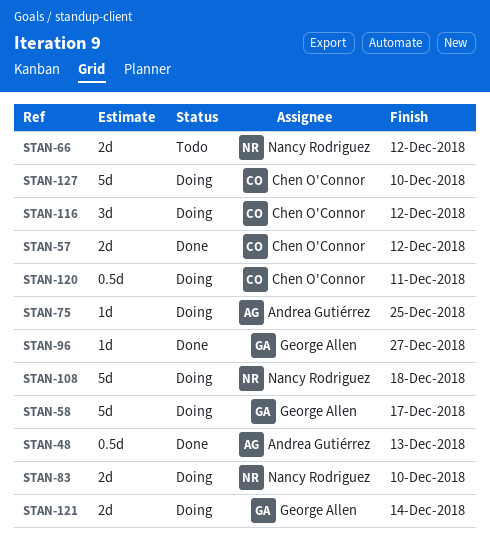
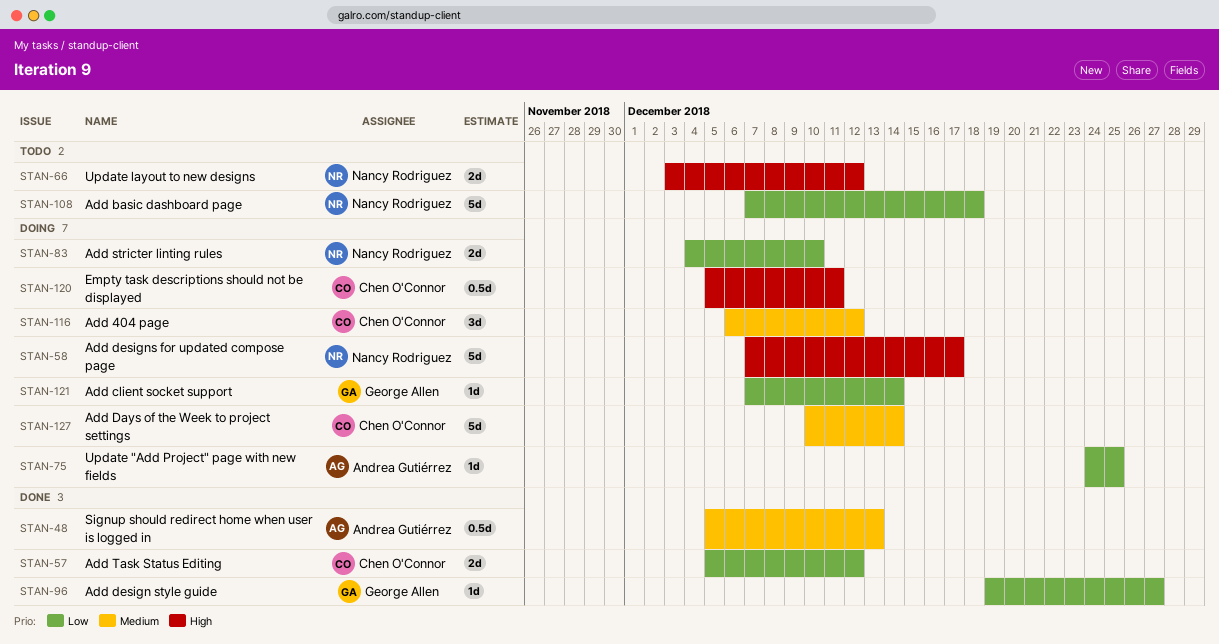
STAN-58, owner: George Allen -> Nancy Rodriguez
STAN-108, status: Doing -> Todo
STAN-121, estimate: 2d -> 1d
STAN-127, due: Dec 10 -> Dec 14

